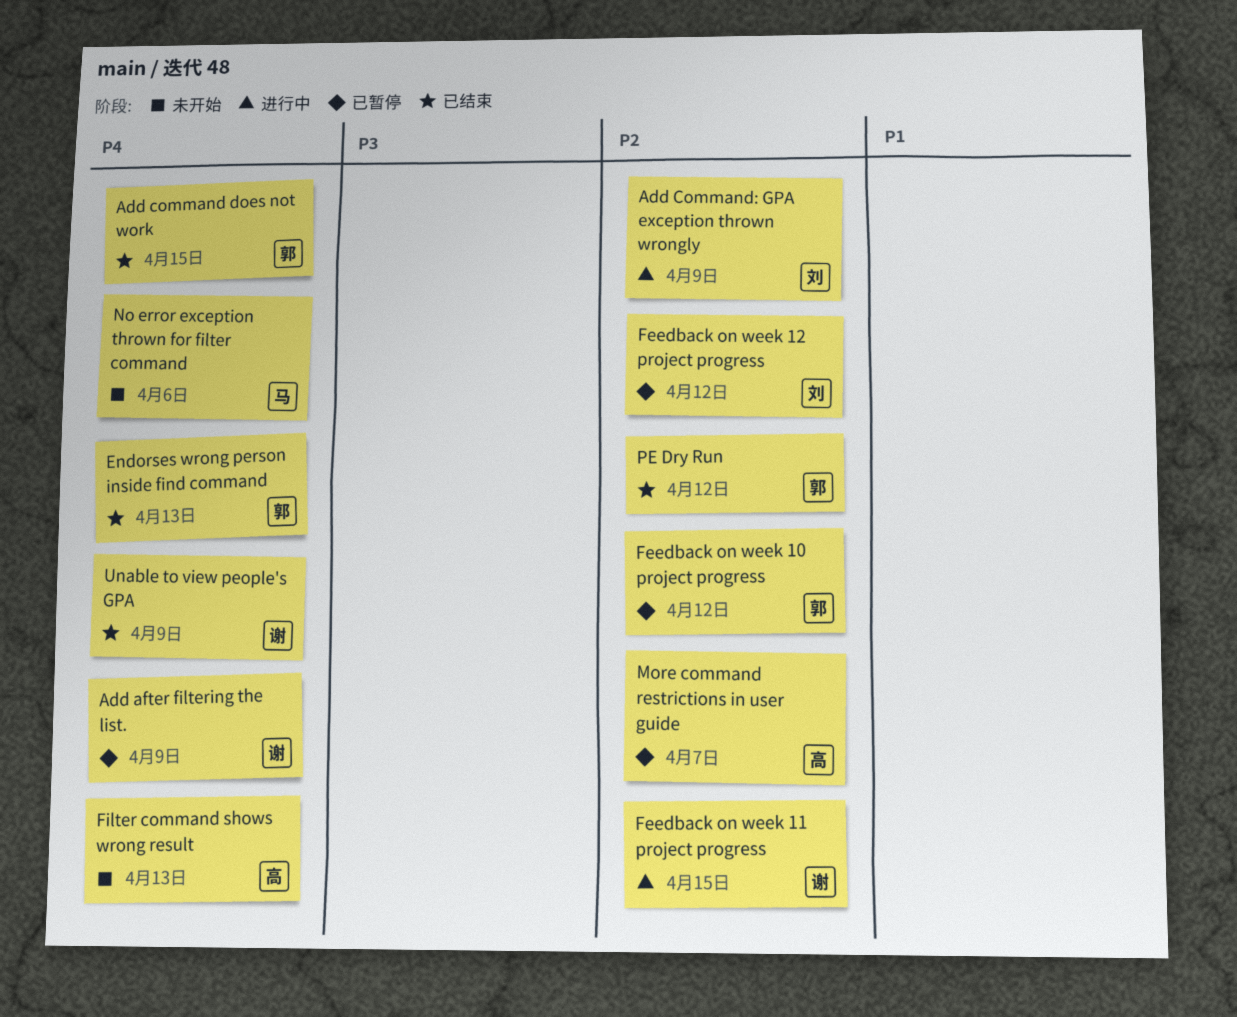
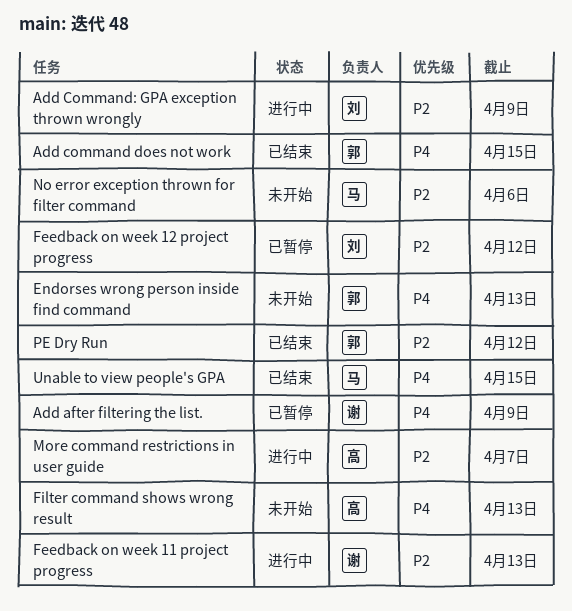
Endorses wrong person inside find command, status: 已结束 -> 未开始
Feedback on week 10 project progress: present -> none
Feedback on week 11 project progress, due: Apr 15 -> Apr 13
More command restrictions in user guide, status: 已暂停 -> 进行中
No error exception thrown for filter command, priority: P4 -> P2
Unable to view people's GPA, owner: 谢 -> 马
Unable to view people's GPA, due: Apr 9 -> Apr 15

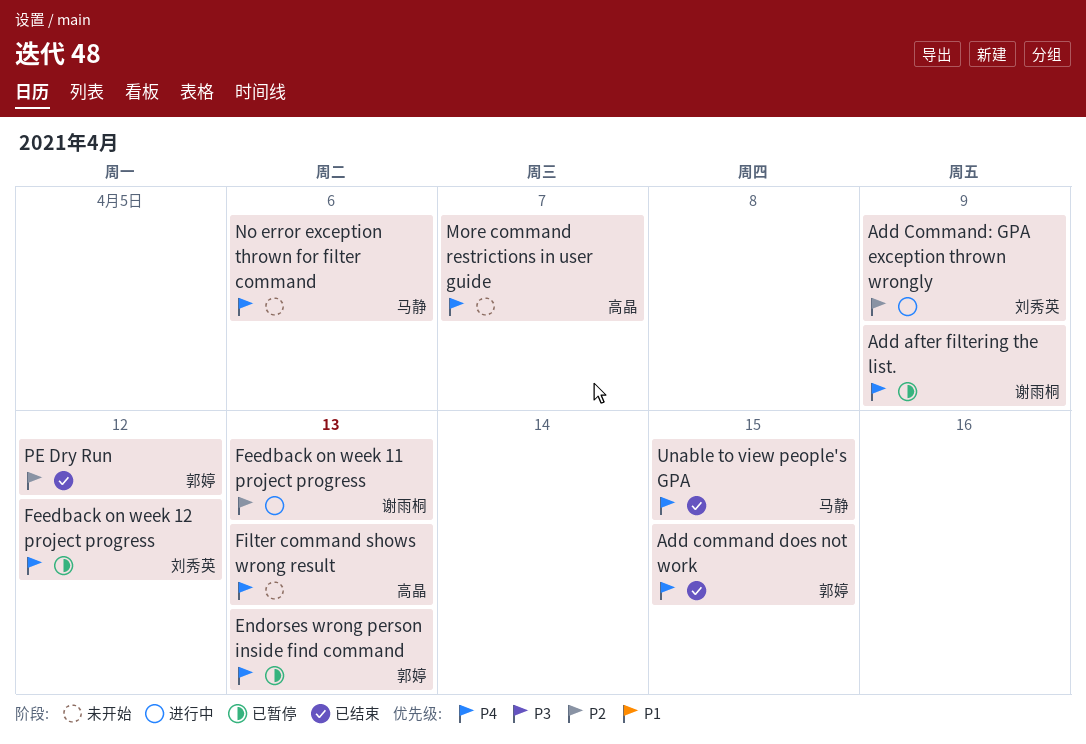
Endorses wrong person inside find command, status: 未开始 -> 已暂停
Feedback on week 12 project progress, priority: P2 -> P4
More command restrictions in user guide, status: 进行中 -> 未开始
More command restrictions in user guide, priority: P2 -> P4
No error exception thrown for filter command, priority: P2 -> P4

